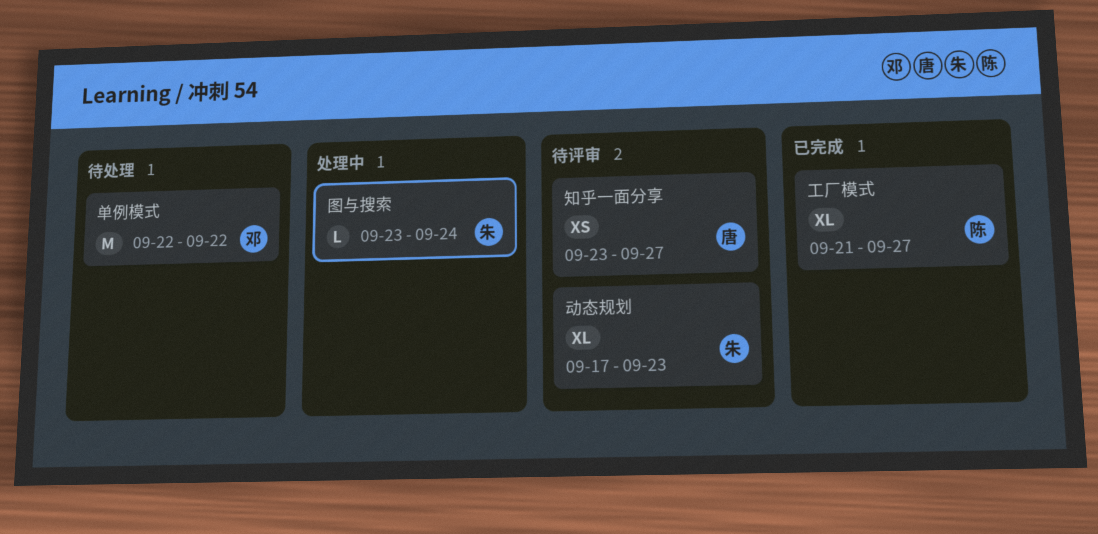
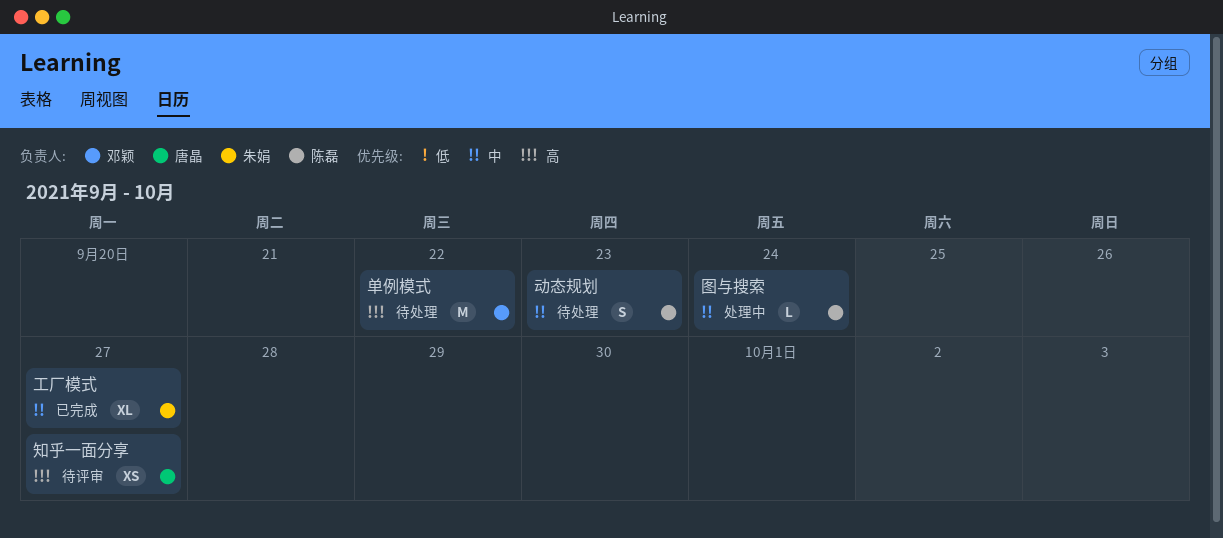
动态规划, status: 待评审 -> 待处理
动态规划, owner: 朱娟 -> 陈磊
动态规划, estimate: XL -> S
图与搜索, owner: 朱娟 -> 陈磊
工厂模式, owner: 陈磊 -> 朱娟

